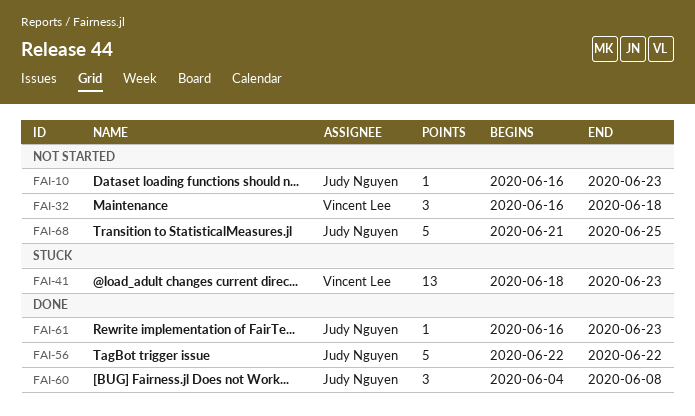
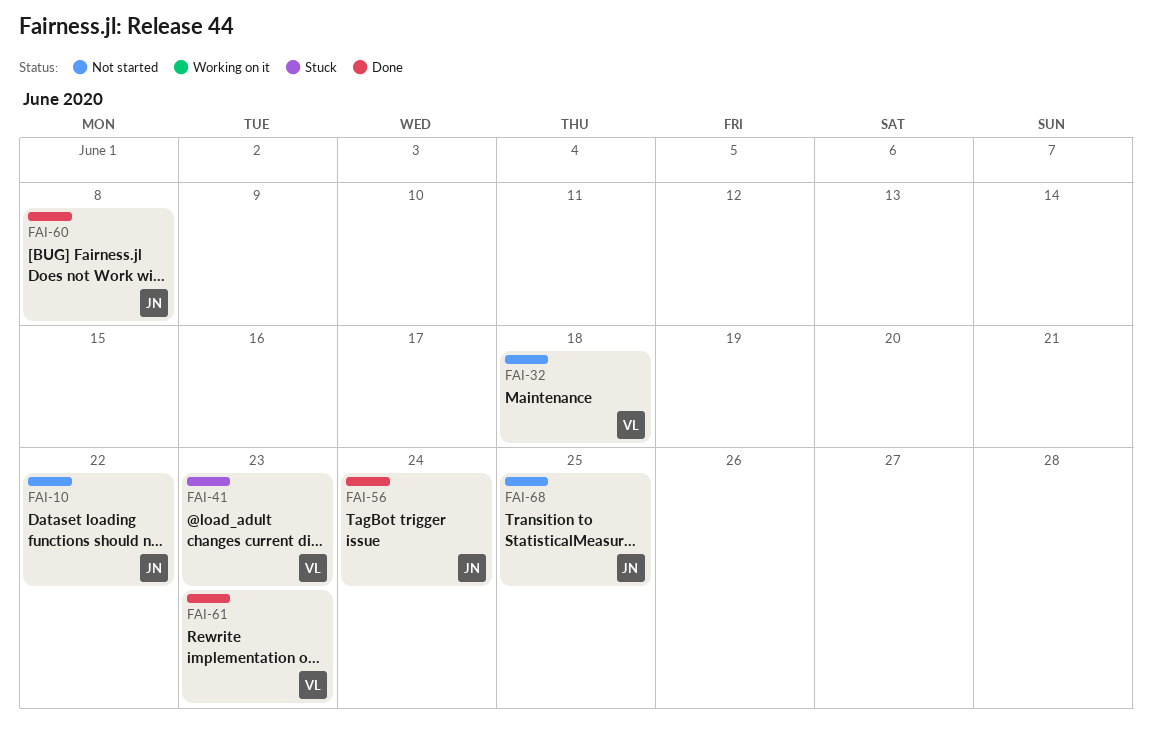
FAI-10, due: Jun 23 -> Jun 22
FAI-56, due: Jun 22 -> Jun 24
FAI-61, owner: Judy Nguyen -> Vincent Lee

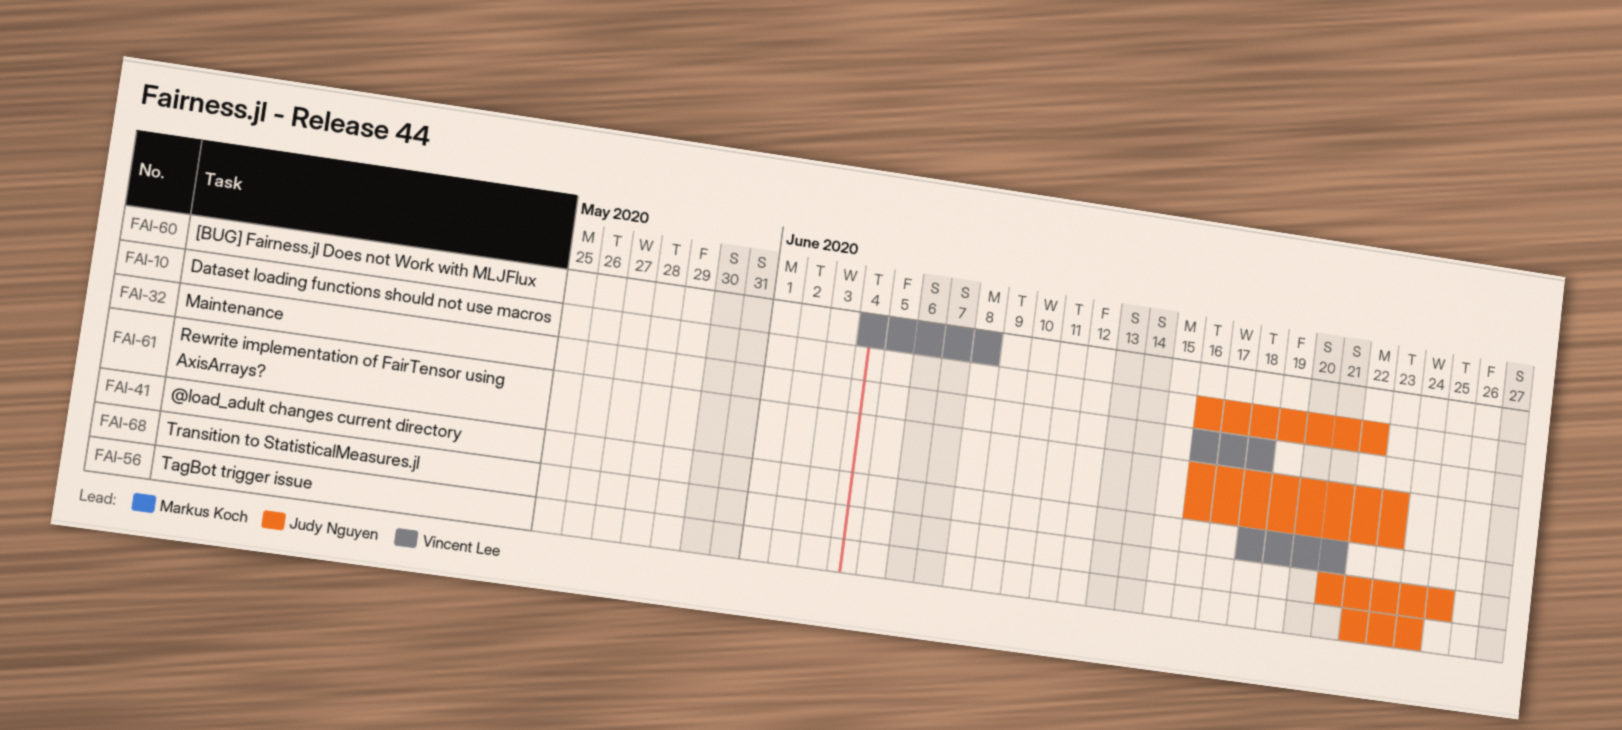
FAI-41, due: Jun 23 -> Jun 21
FAI-60, owner: Judy Nguyen -> Vincent Lee
FAI-61, owner: Vincent Lee -> Judy Nguyen

